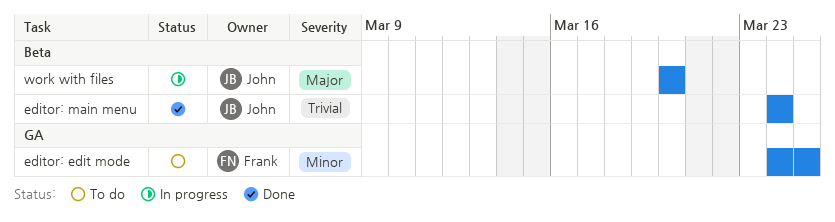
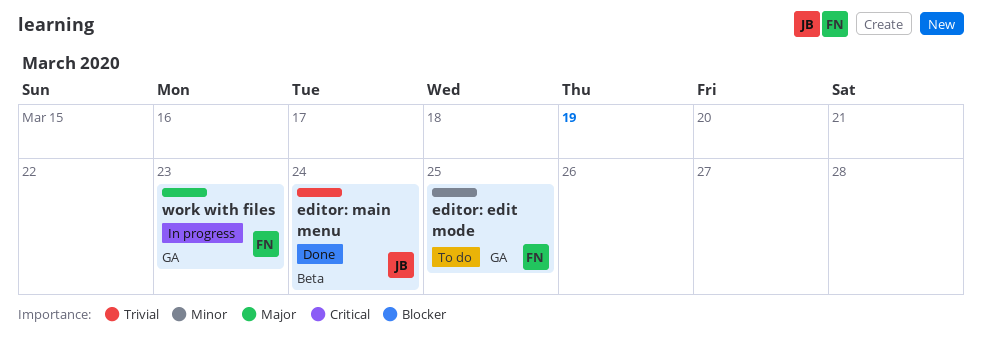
work with files, owner: John -> Frank
work with files, label: Beta -> GA
work with files, due: Mar 20 -> Mar 23

